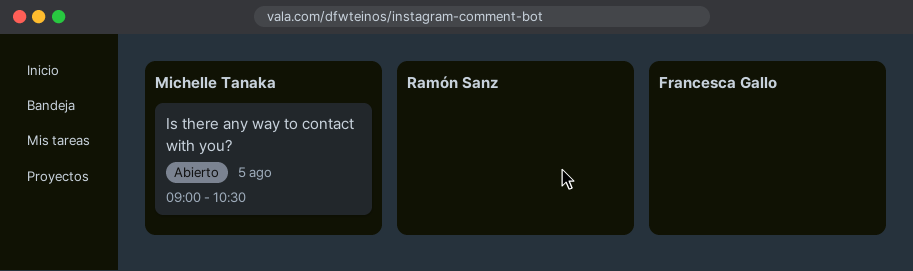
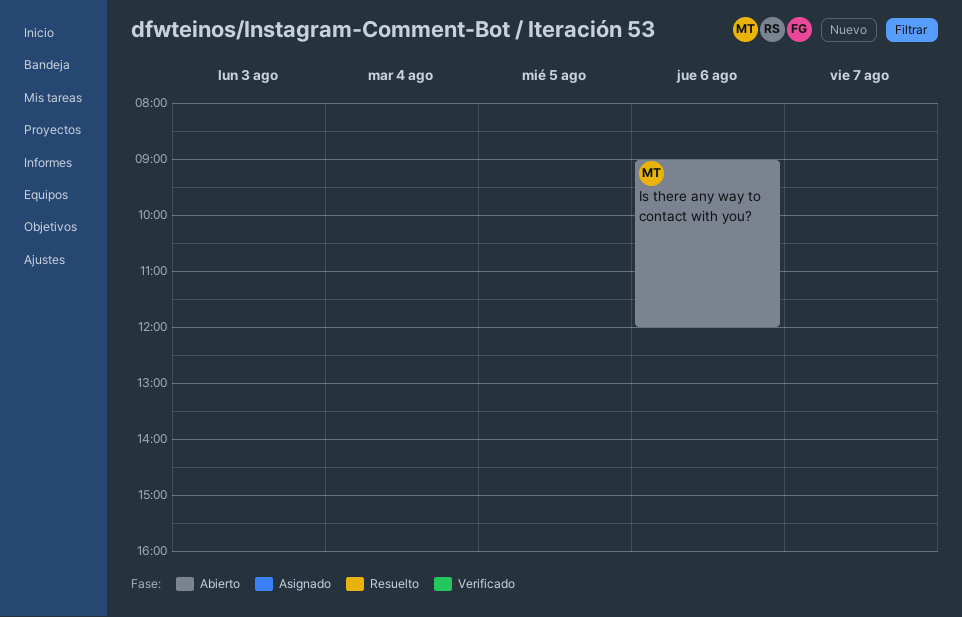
Is there any way to contact with you?, day: Aug 5 -> Aug 6
Is there any way to contact with you?, ends: 10:30 -> 12:00

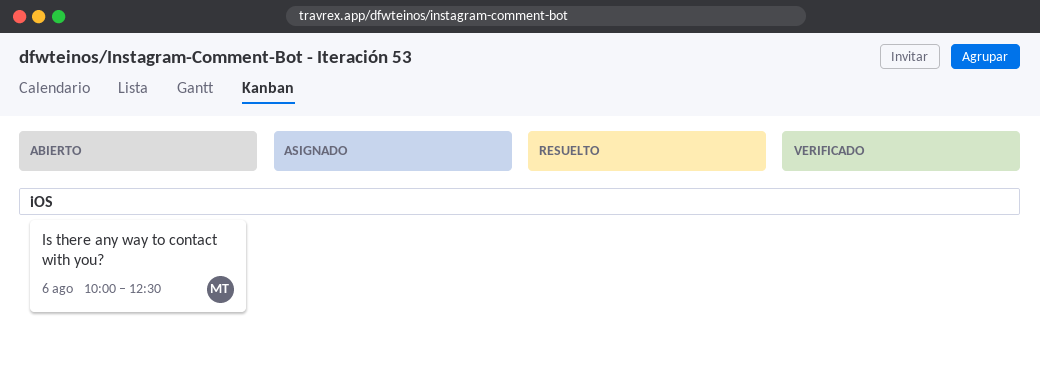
Is there any way to contact with you?, begins: 09:00 -> 10:00
Is there any way to contact with you?, ends: 12:00 -> 12:30

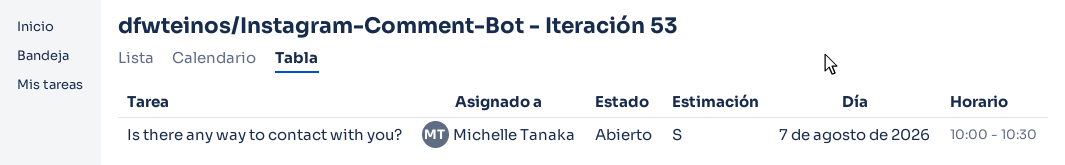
Is there any way to contact with you?, day: Aug 6 -> Aug 7
Is there any way to contact with you?, ends: 12:30 -> 10:30

